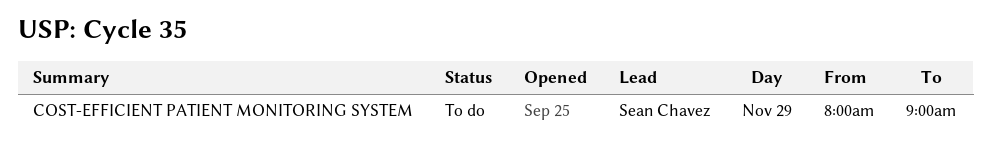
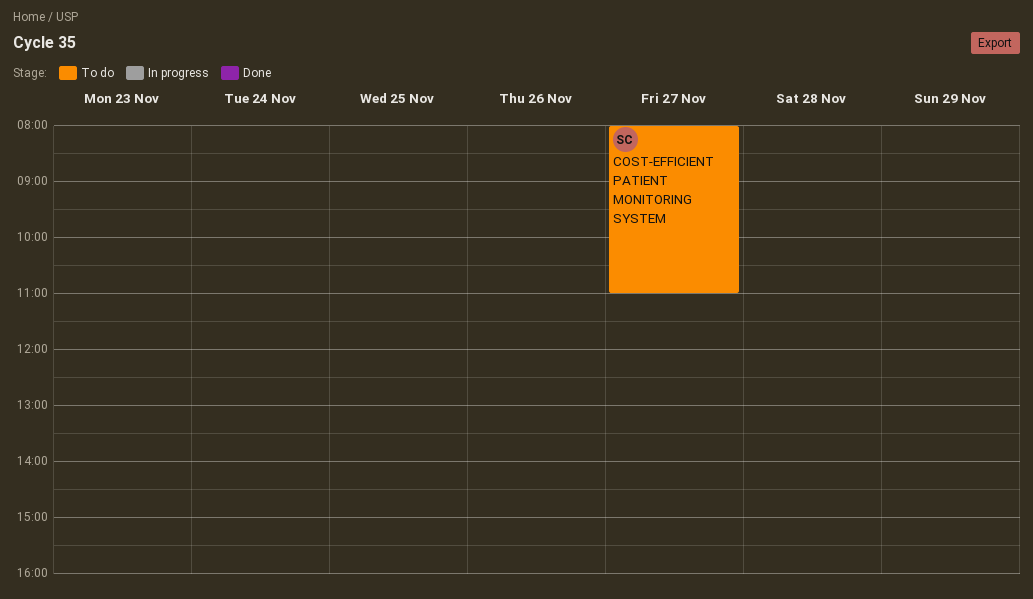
COST-EFFICIENT PATIENT MONITORING SYSTEM, day: Nov 29 -> Nov 27
COST-EFFICIENT PATIENT MONITORING SYSTEM, ends: 09:00 -> 11:00

